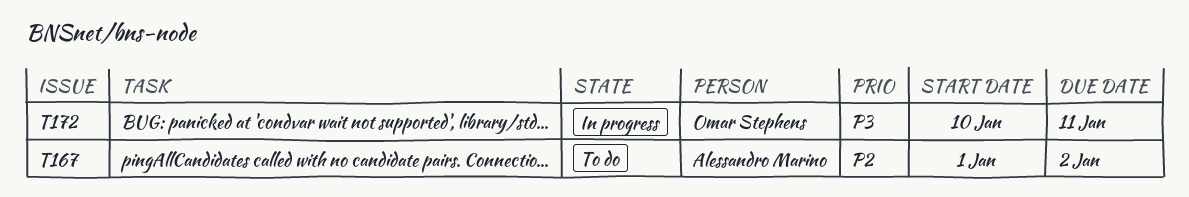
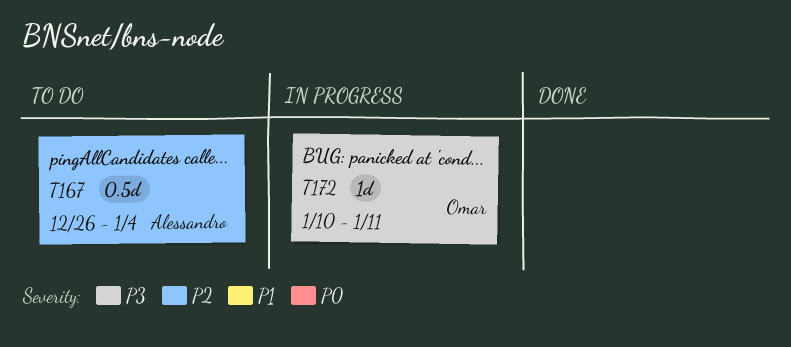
T167, start: Jan 1 -> Dec 26
T167, due: Jan 2 -> Jan 4

